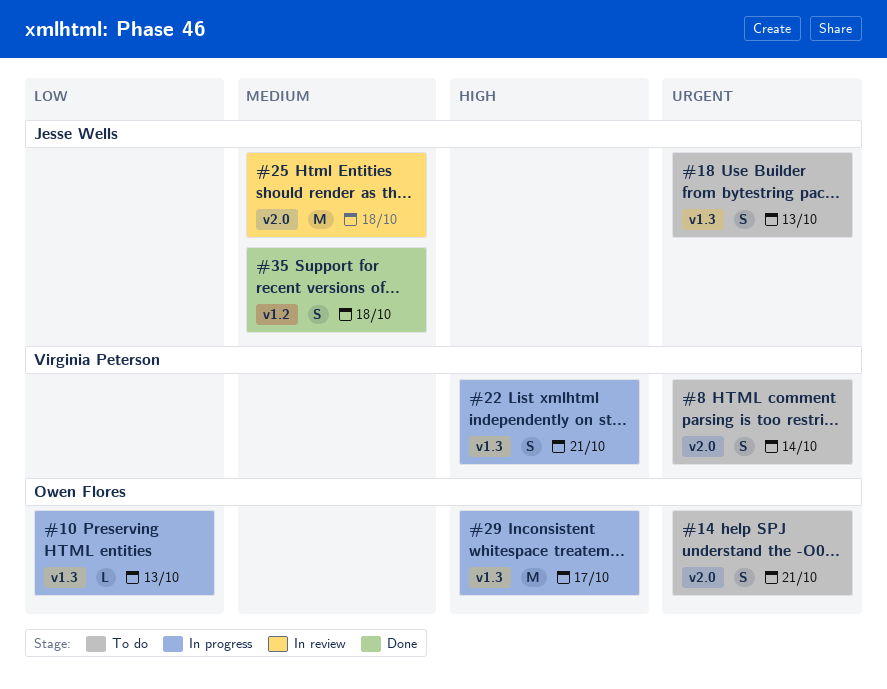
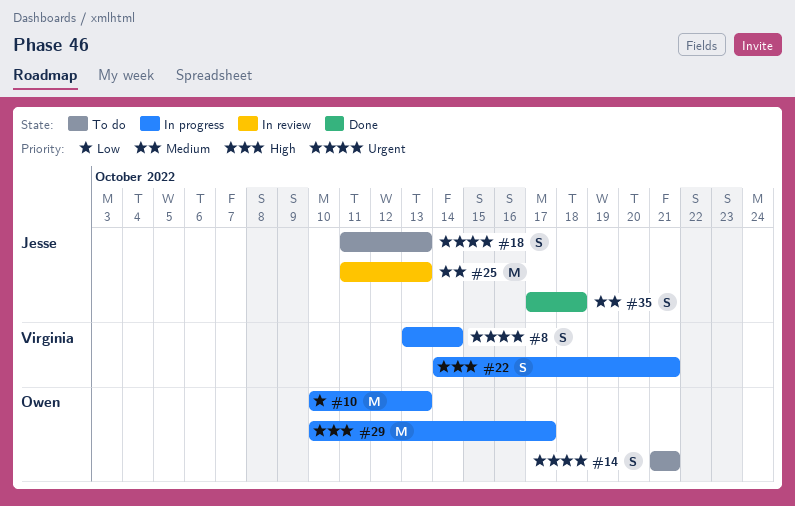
#8, status: To do -> In progress
#10, estimate: L -> M
#25, due: Oct 18 -> Oct 13

